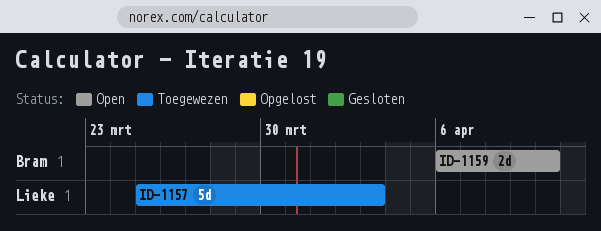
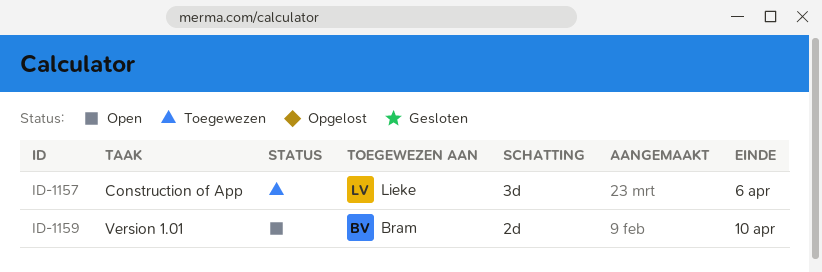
ID-1157, estimate: 5d -> 3d
ID-1157, due: Apr 3 -> Apr 6

